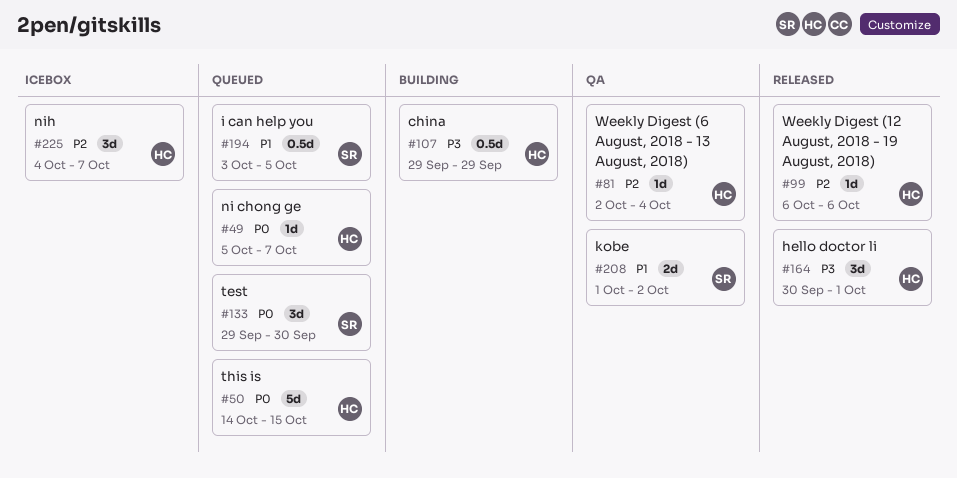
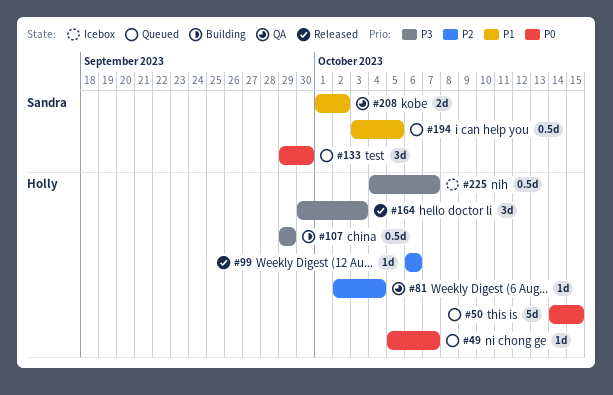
#164, due: Oct 1 -> Oct 3
#225, priority: P2 -> P3
#225, estimate: 3d -> 0.5d

